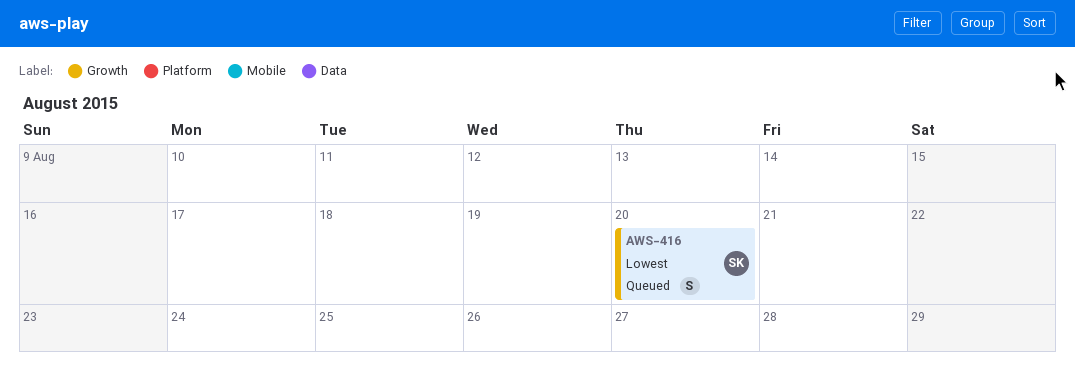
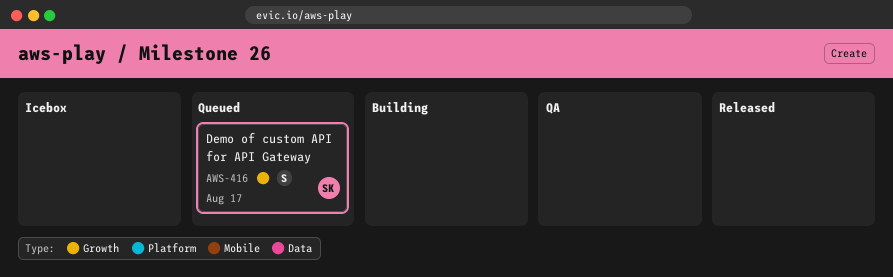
AWS-416, due: Aug 20 -> Aug 17

